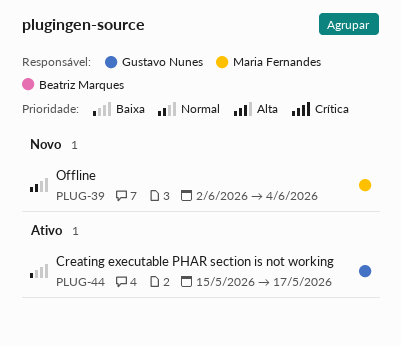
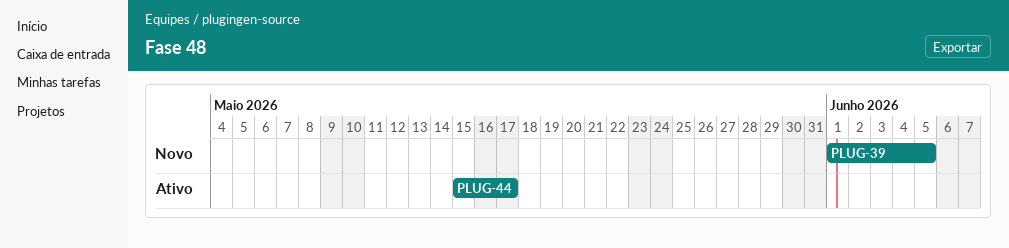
PLUG-39, start: Jun 2 -> Jun 1
PLUG-39, due: Jun 4 -> Jun 5

